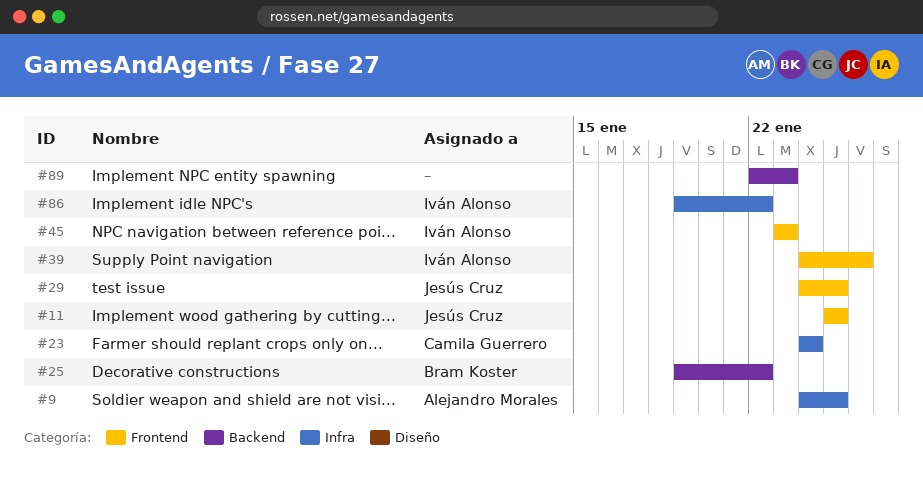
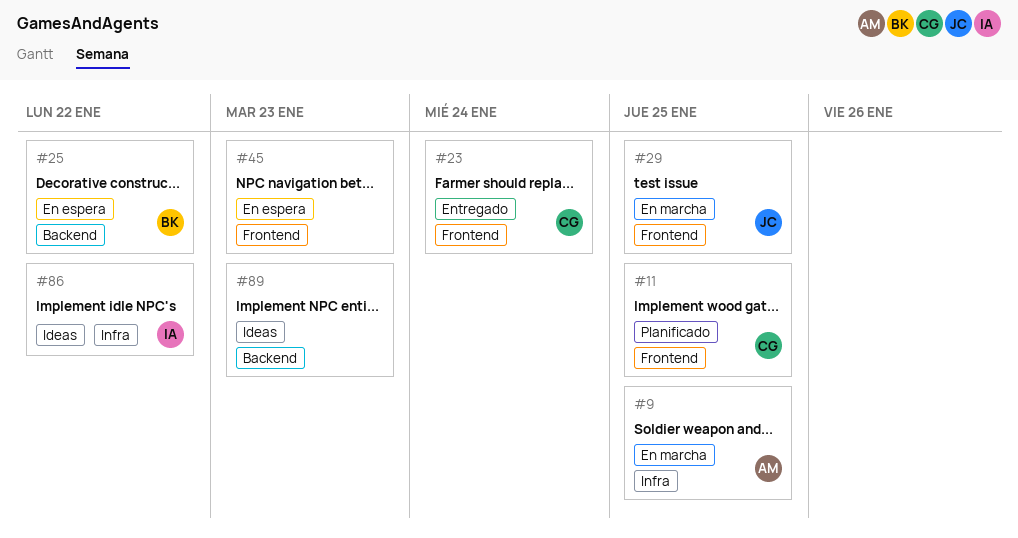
#11, owner: Jesús Cruz -> Camila Guerrero
#23, label: Infra -> Frontend
#39: present -> none
#45, owner: Iván Alonso -> none

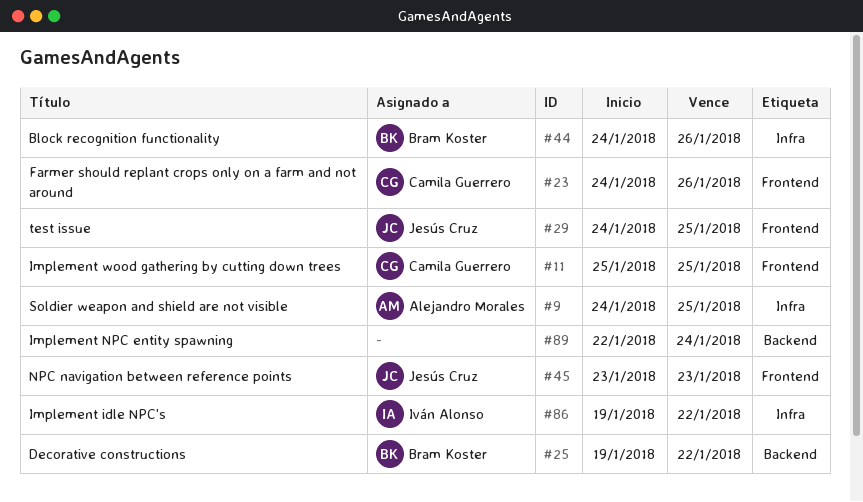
#23, due: Jan 24 -> Jan 26
#44: none -> present
#45, owner: none -> Jesús Cruz
#89, due: Jan 23 -> Jan 24

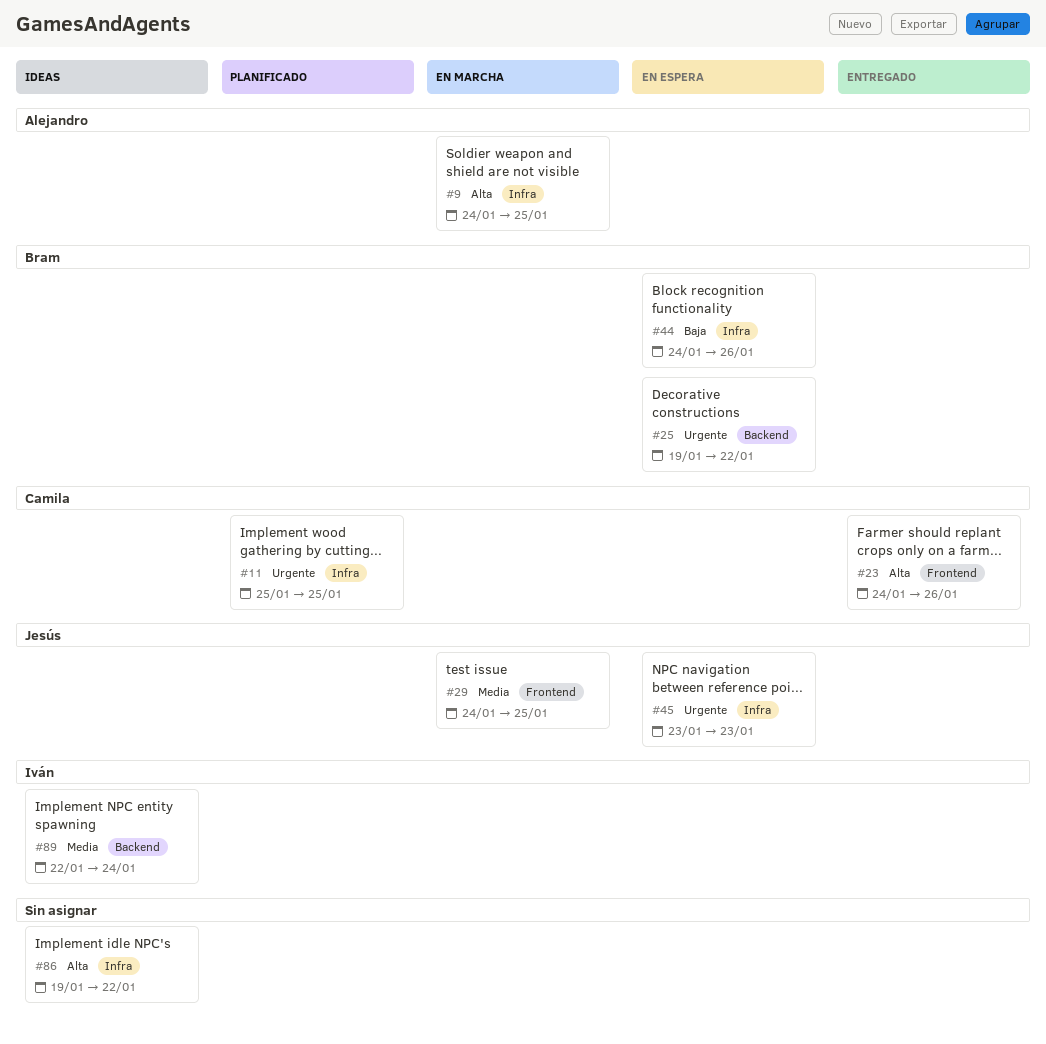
#11, label: Frontend -> Infra
#45, label: Frontend -> Infra
#86, owner: Iván Alonso -> none
#89, owner: none -> Iván Alonso

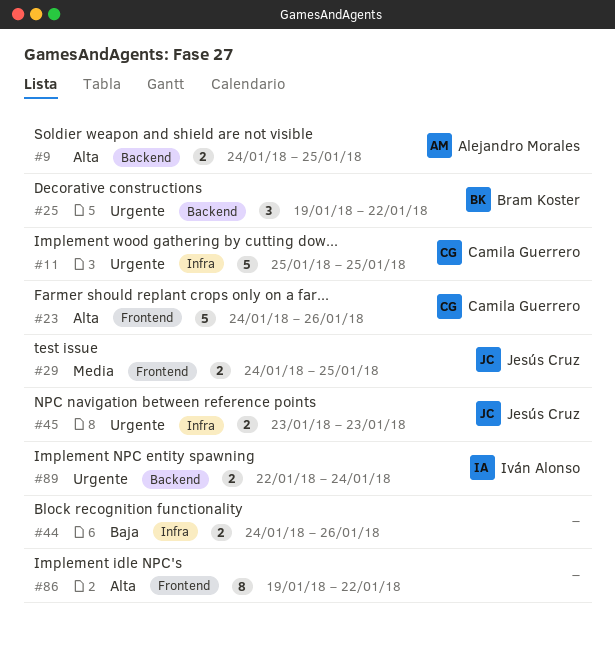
#9, label: Infra -> Backend
#44, owner: Bram Koster -> none
#86, label: Infra -> Frontend
#89, priority: Media -> Urgente

